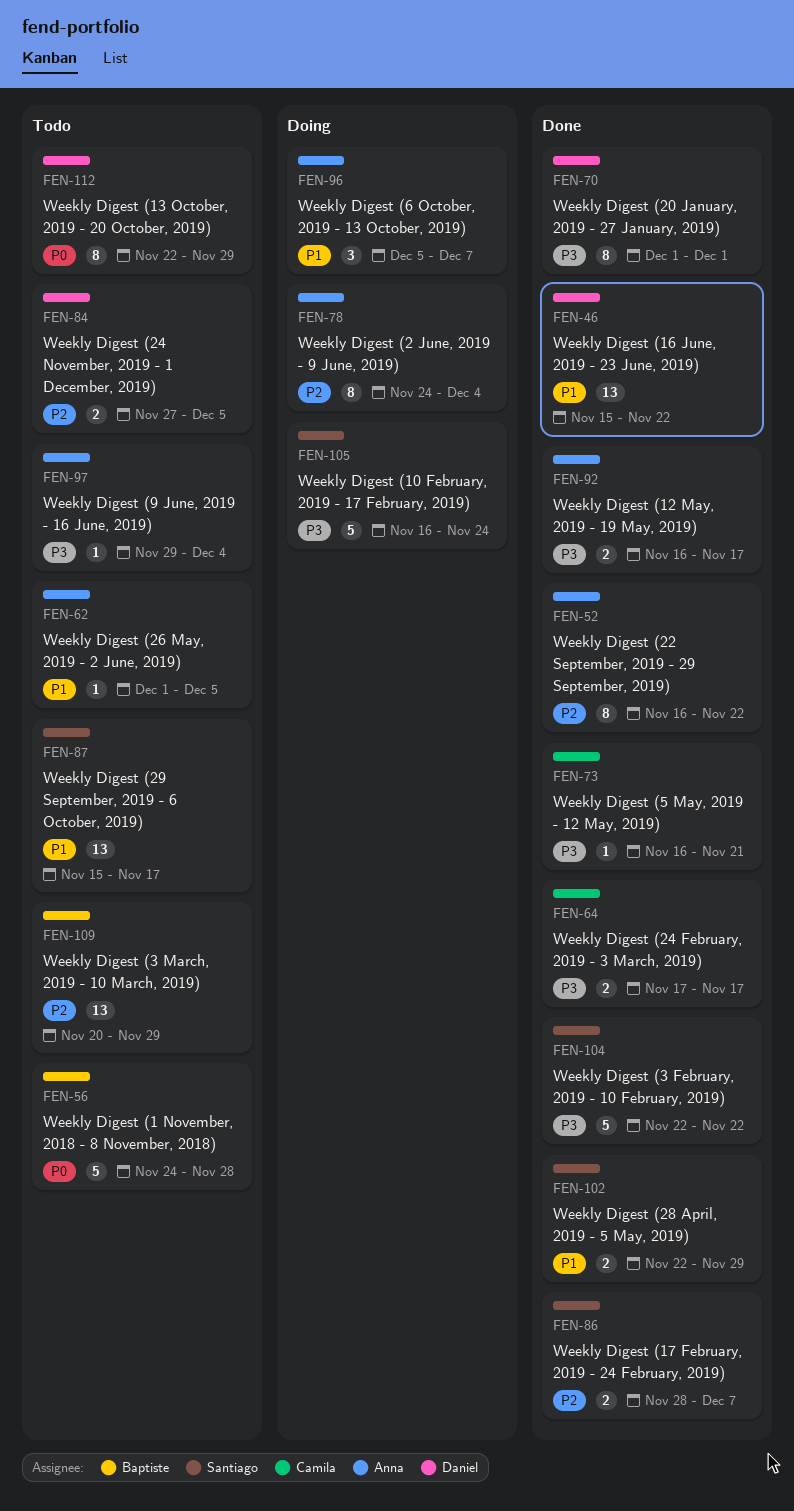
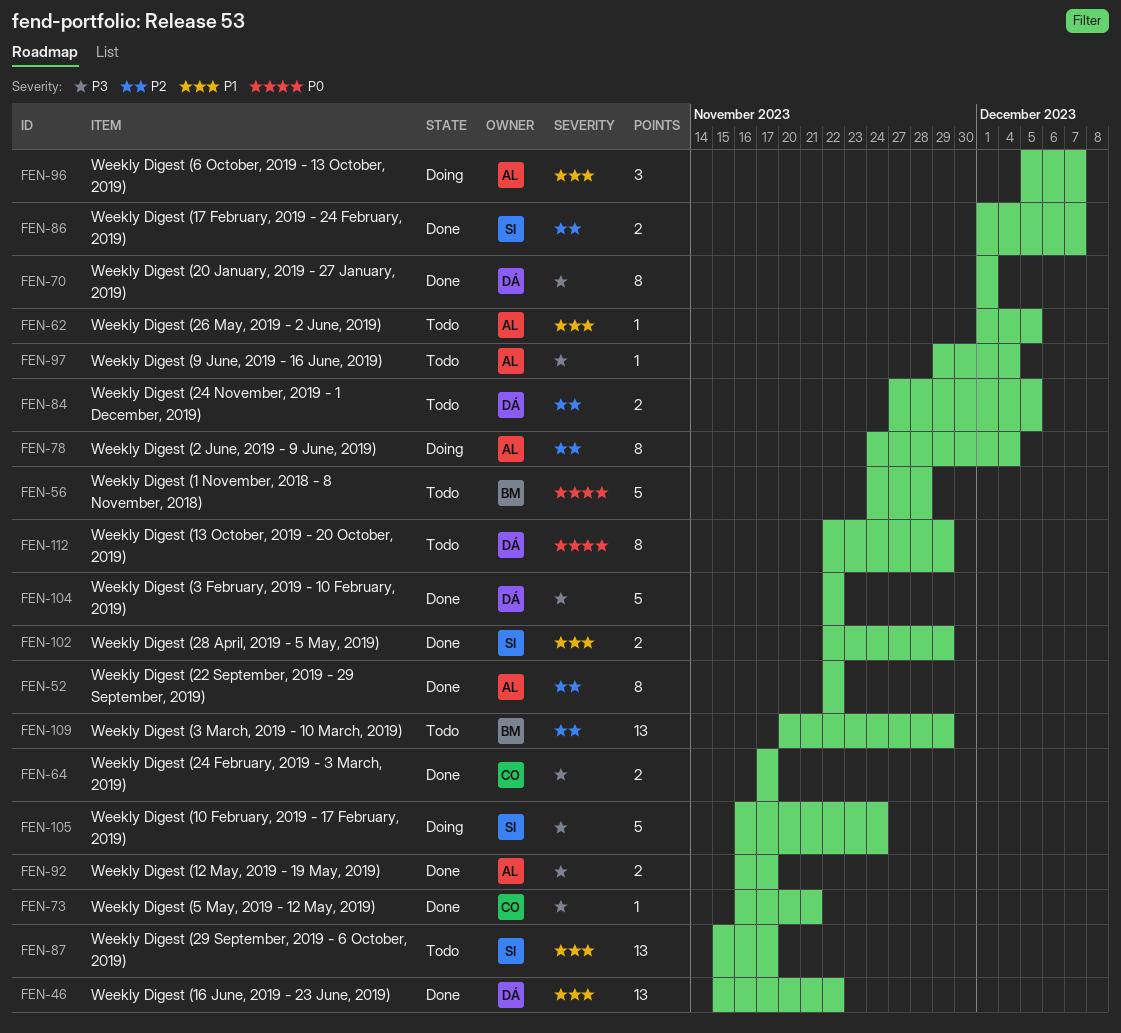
FEN-52, start: Nov 16 -> Nov 22
FEN-86, start: Nov 28 -> Dec 1
FEN-104, owner: Santiago -> Daniel

